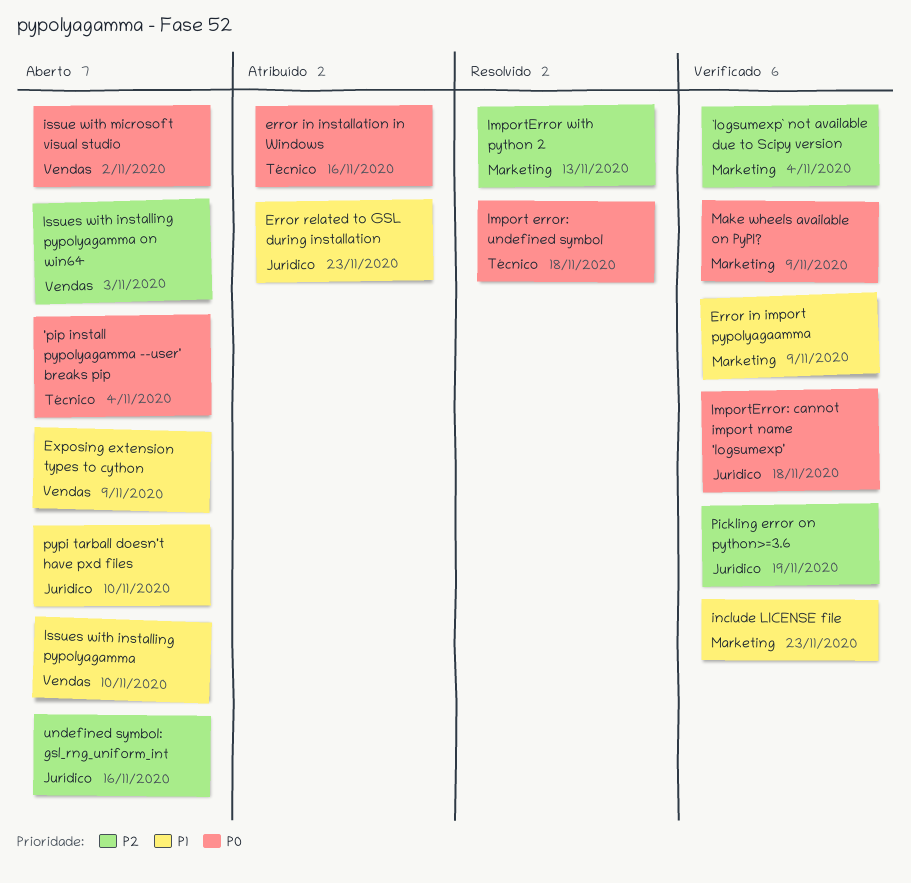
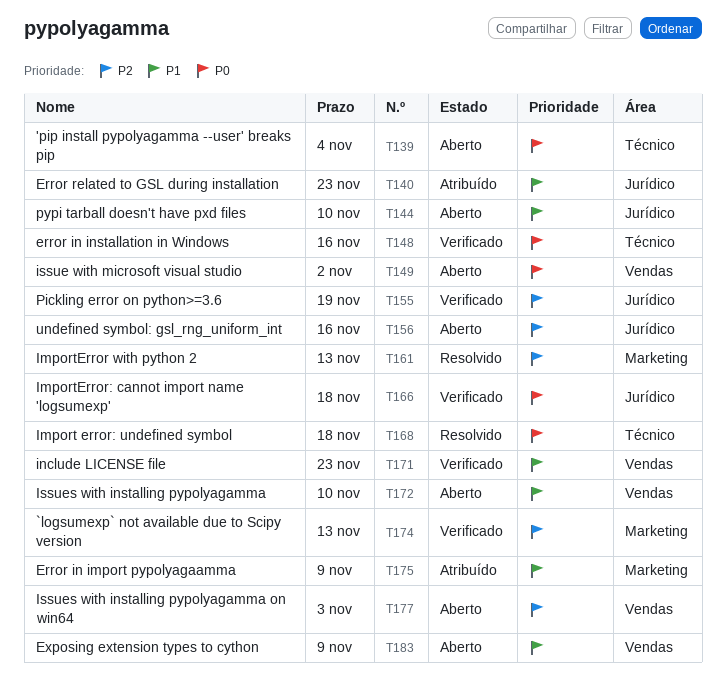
`logsumexp` not available due to Scipy version, due: Nov 4 -> Nov 13
Error in import pypolyagaamma, status: Verificado -> Atribuído
error in installation in Windows, status: Atribuído -> Verificado
include LICENSE file, label: Marketing -> Vendas
Make wheels available on PyPI?: present -> none

